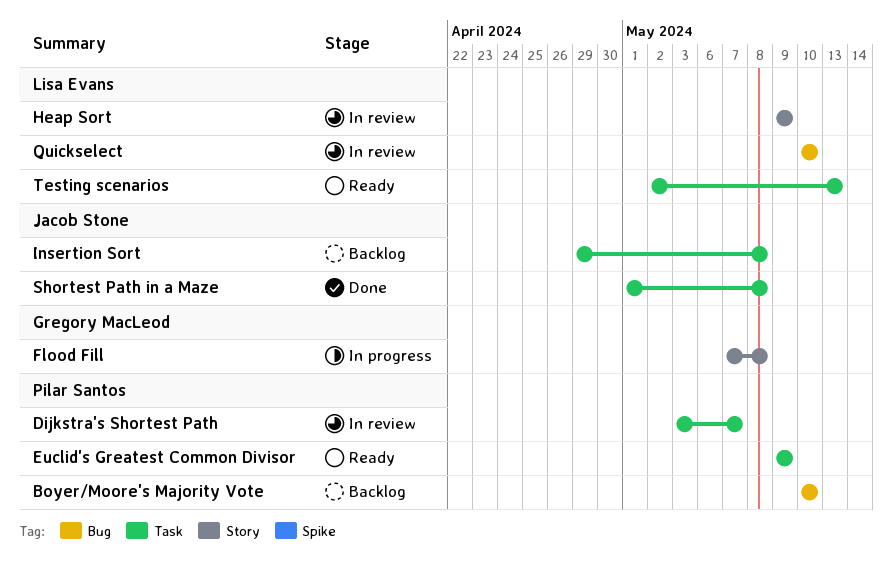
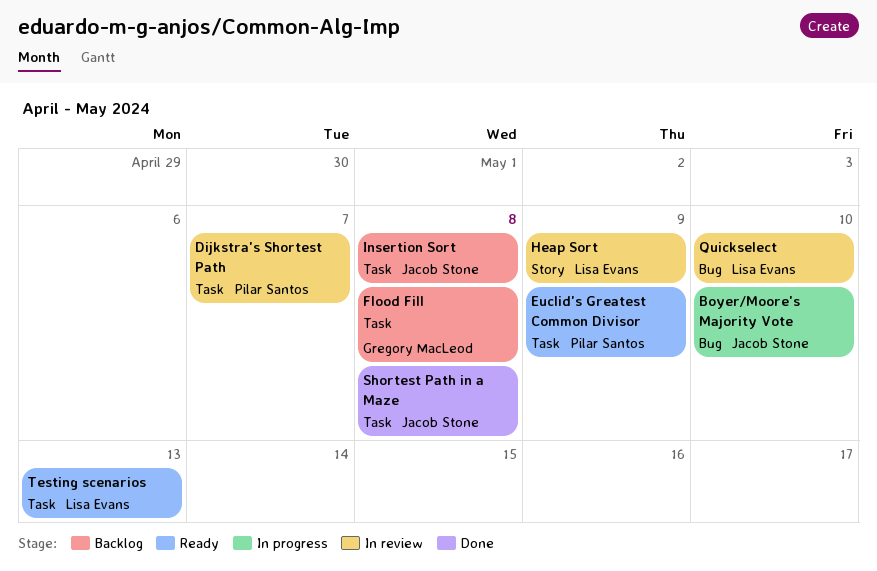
Boyer/Moore's Majority Vote, status: Backlog -> In progress
Boyer/Moore's Majority Vote, owner: Pilar Santos -> Jacob Stone
Flood Fill, status: In progress -> Backlog
Flood Fill, label: Story -> Task

